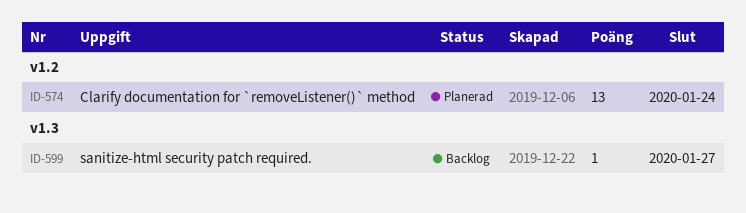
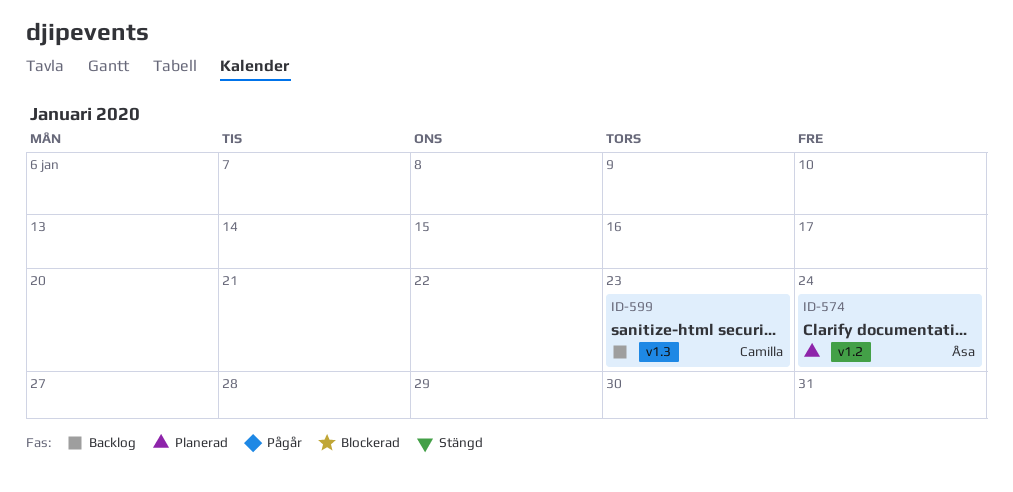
ID-599, due: Jan 27 -> Jan 23

